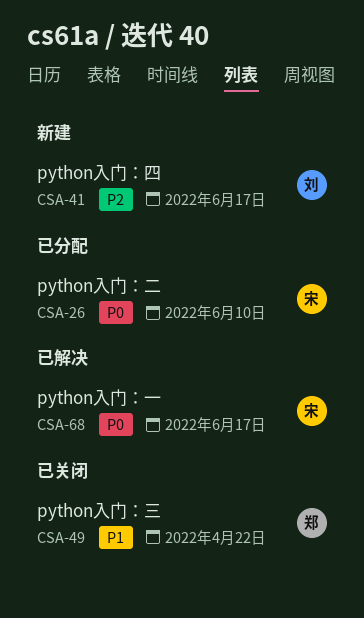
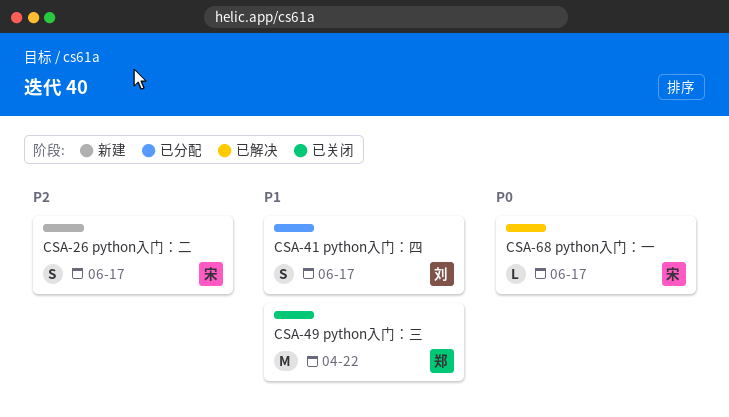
CSA-26, status: 已分配 -> 新建
CSA-26, priority: P0 -> P2
CSA-26, due: Jun 10 -> Jun 17
CSA-41, status: 新建 -> 已分配
CSA-41, priority: P2 -> P1

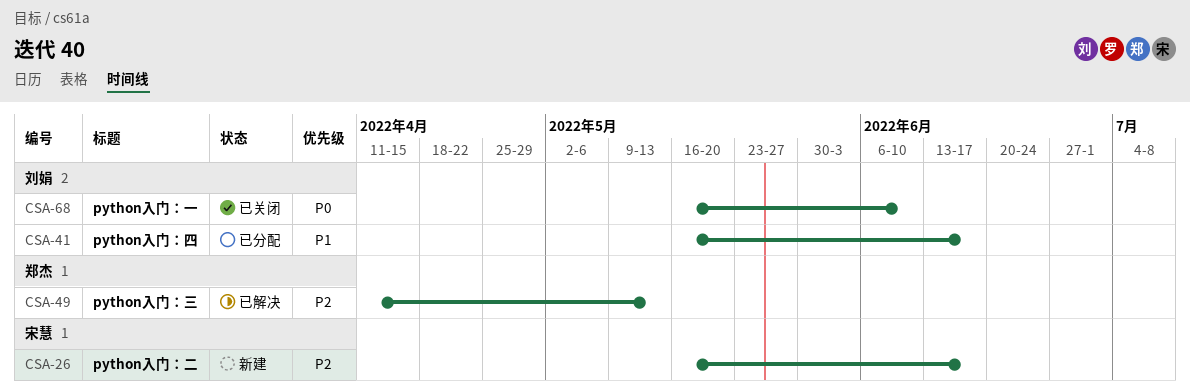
CSA-49, status: 已关闭 -> 已解决
CSA-49, priority: P1 -> P2
CSA-49, due: Apr 22 -> May 13
CSA-68, status: 已解决 -> 已关闭
CSA-68, owner: 宋慧 -> 刘娟
CSA-68, due: Jun 17 -> Jun 10

